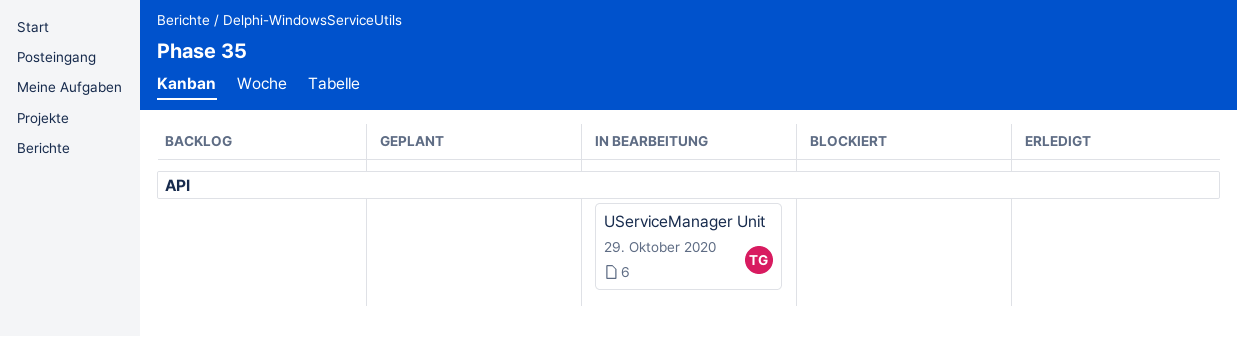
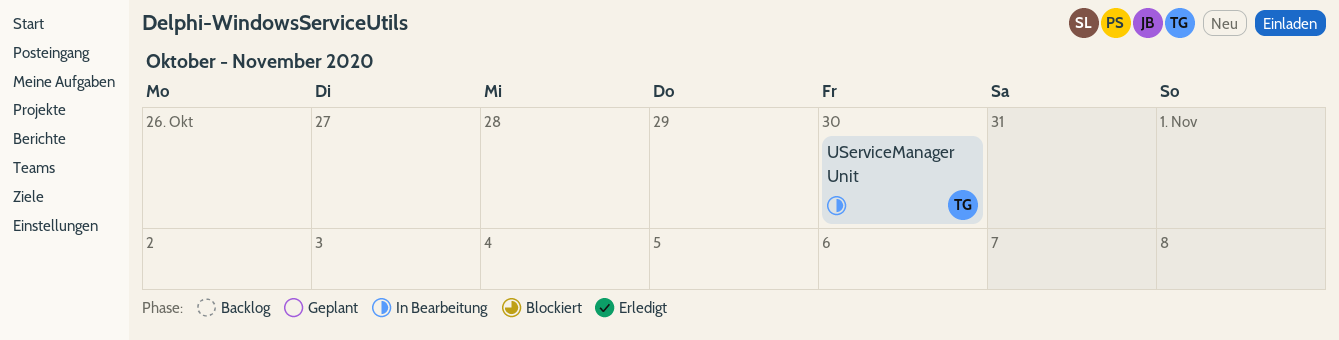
UServiceManager Unit, due: Oct 29 -> Oct 30

